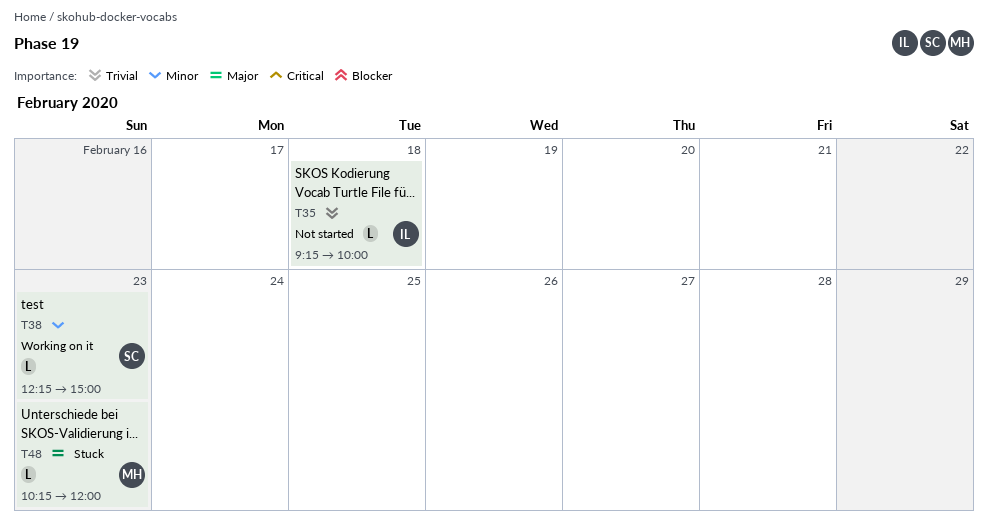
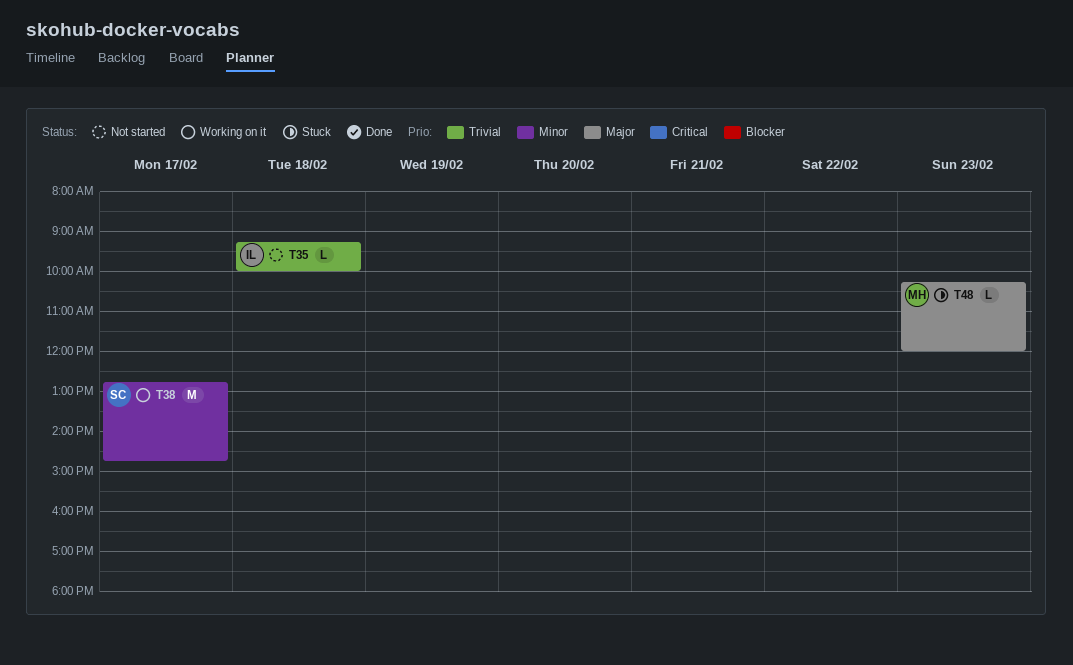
T38, estimate: L -> M
T38, day: Feb 23 -> Feb 17
T38, begins: 12:15 -> 12:45
T38, ends: 15:00 -> 14:45

